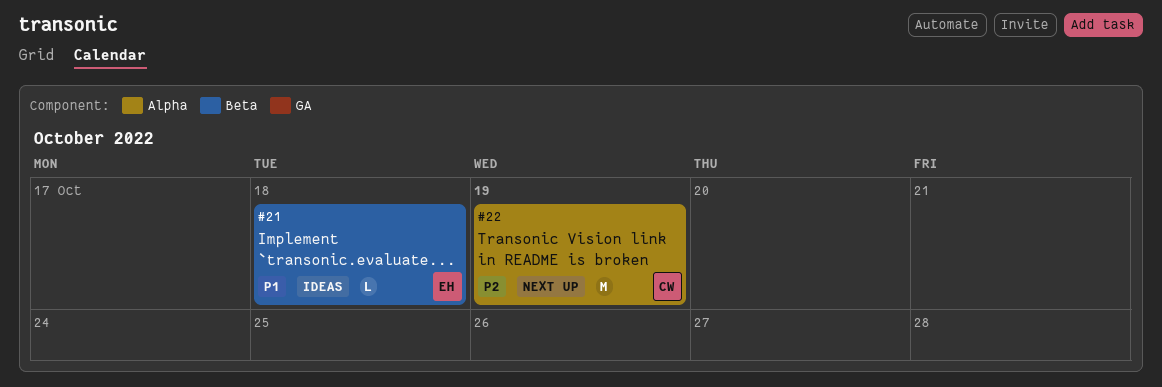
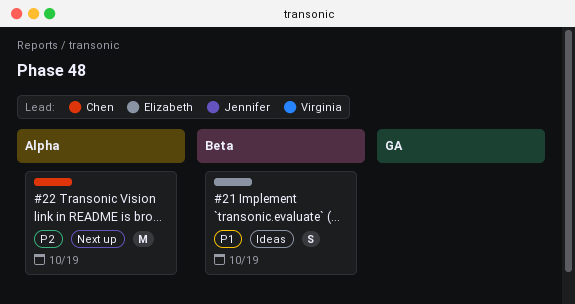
#21, estimate: L -> S
#21, due: Oct 18 -> Oct 19

